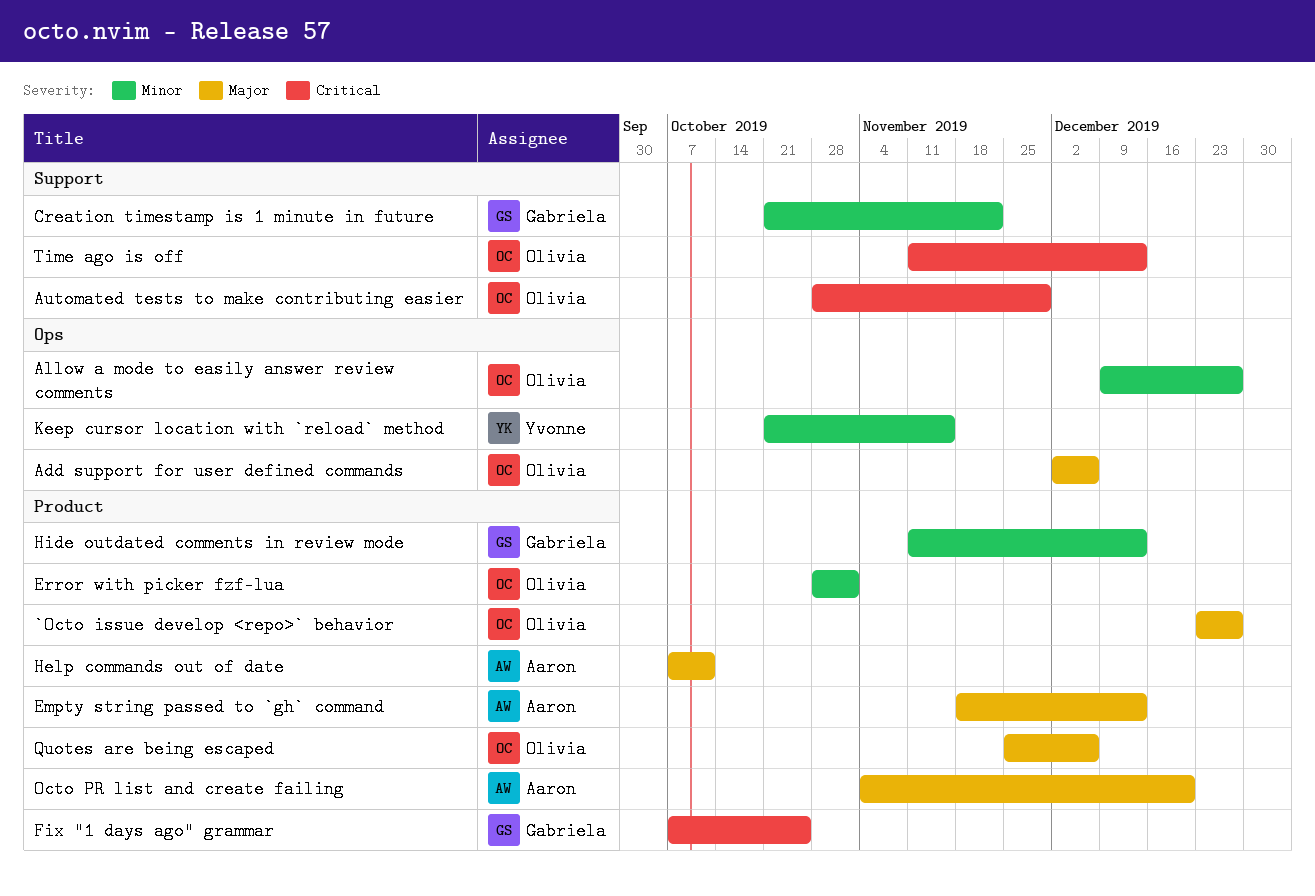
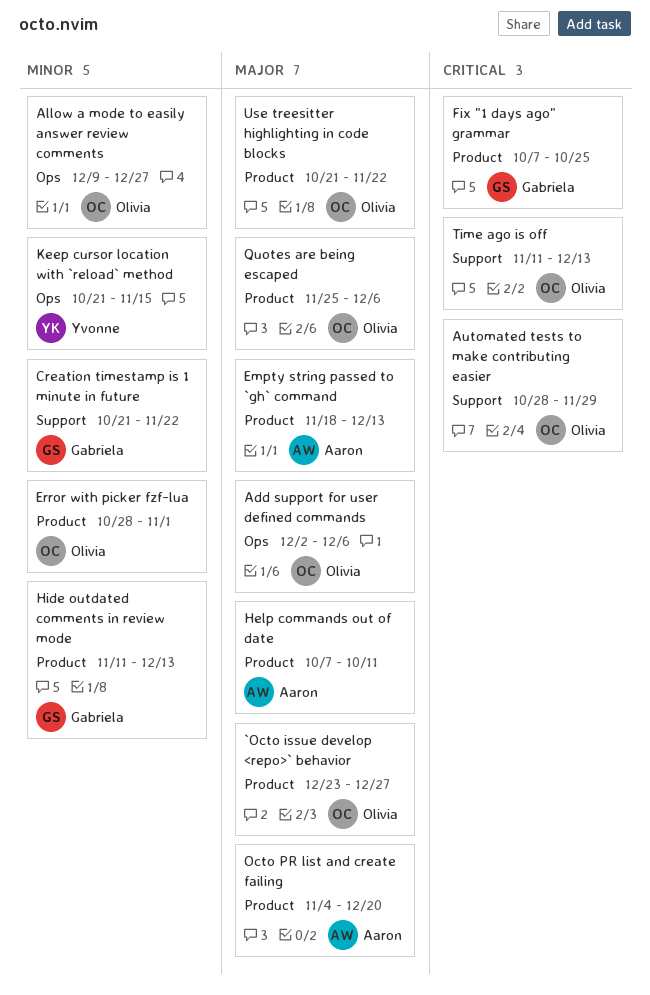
Use treesitter highlighting in code blocks: none -> present

